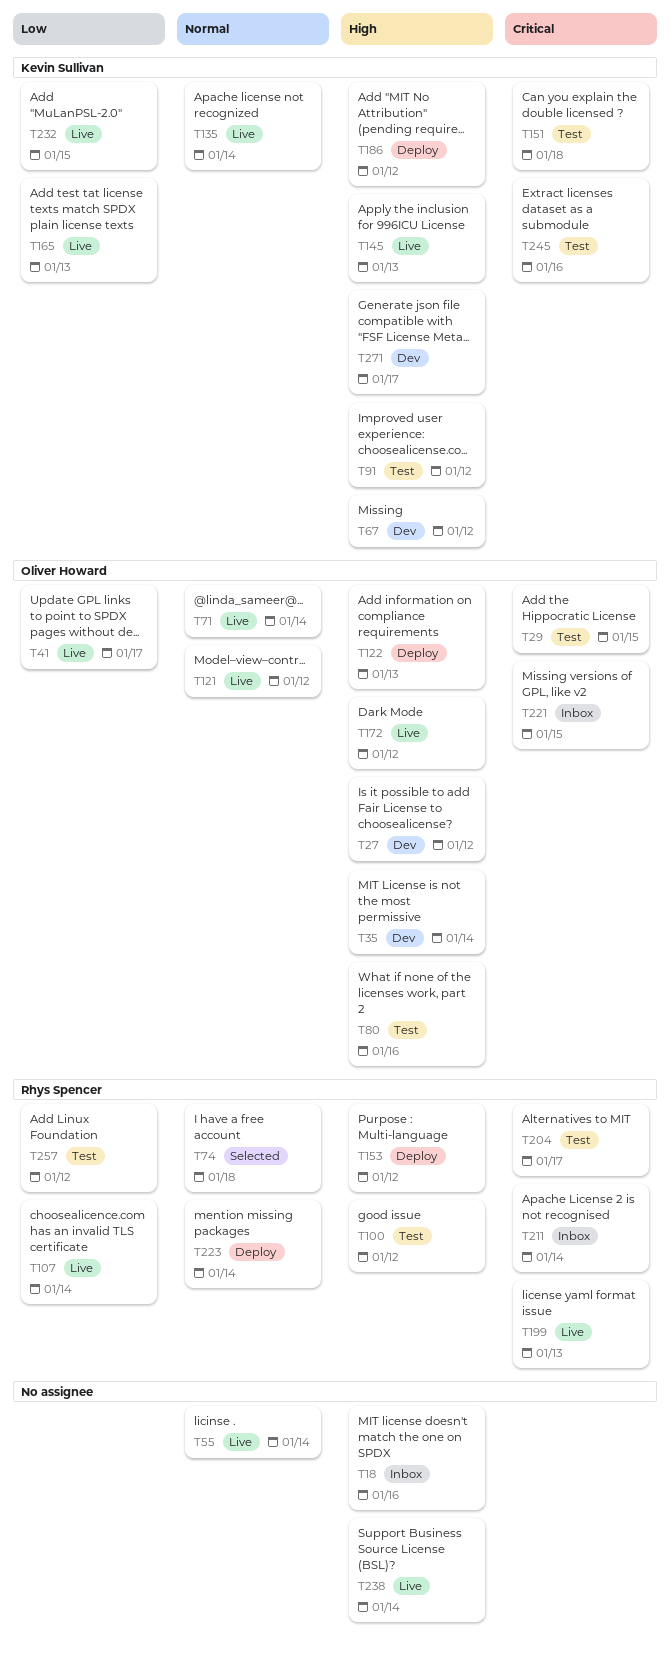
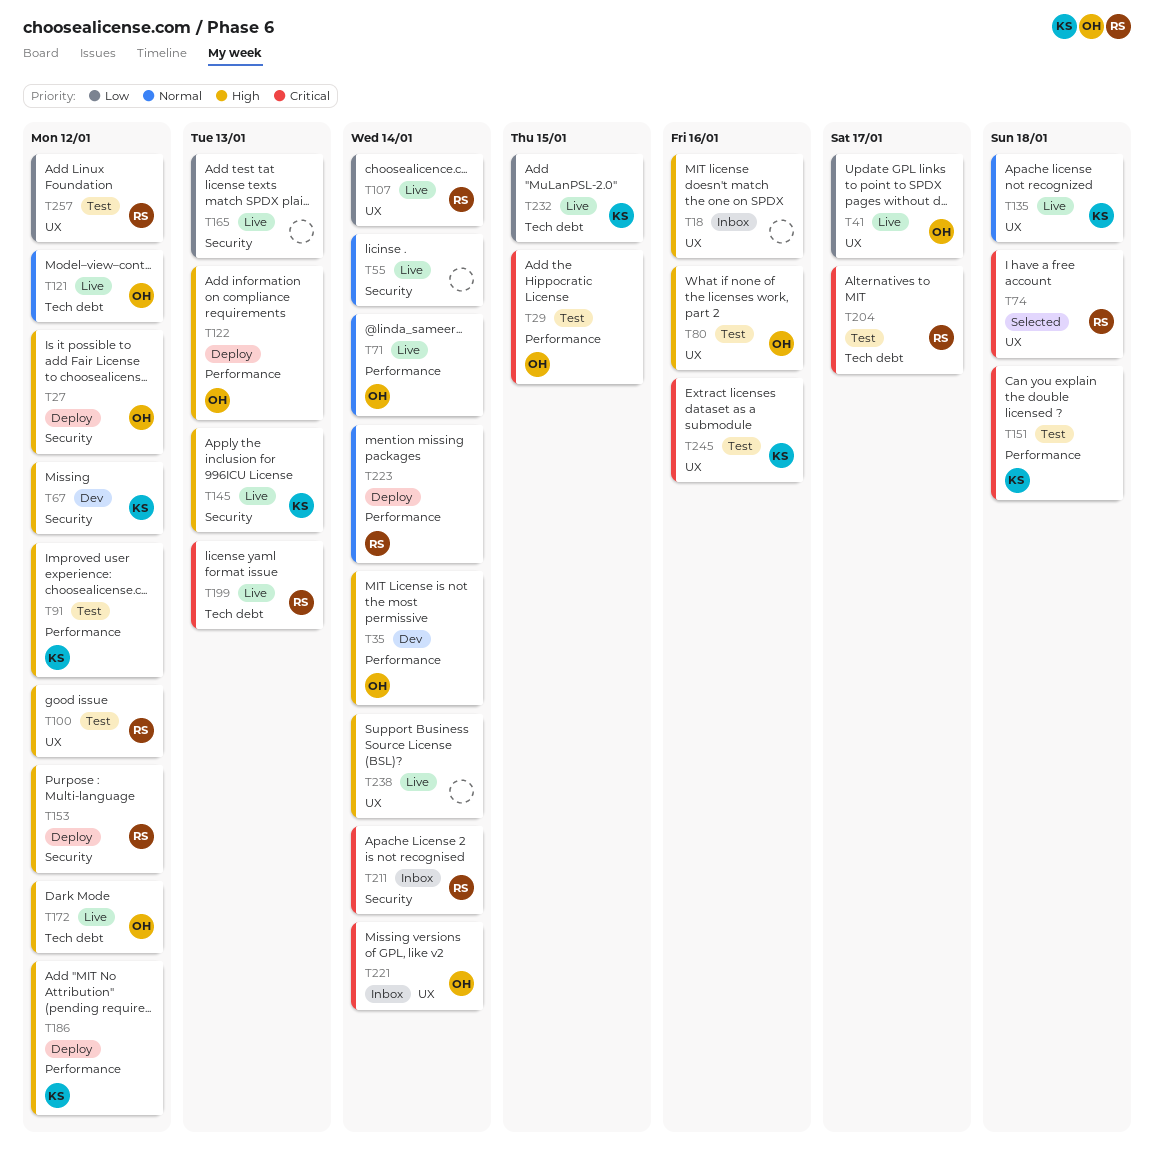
T27, status: Dev -> Deploy
T74, priority: Normal -> Critical
T135, due: Jan 14 -> Jan 18
T165, owner: Kevin Sullivan -> none
T221, due: Jan 15 -> Jan 14
T271: present -> none

